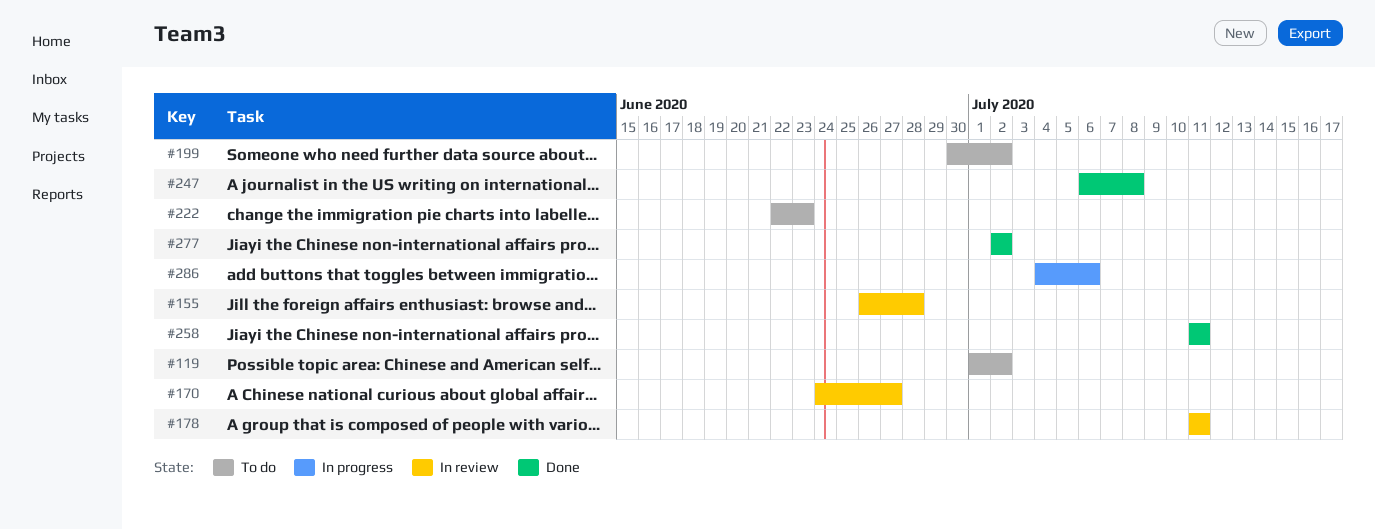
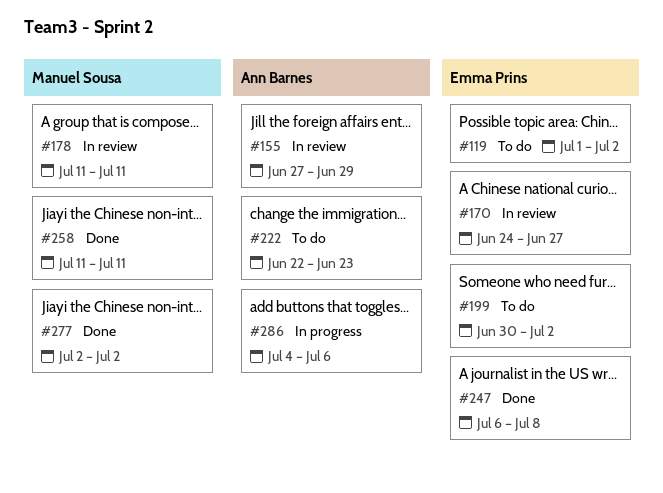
#155, start: Jun 26 -> Jun 27
#155, due: Jun 28 -> Jun 29

